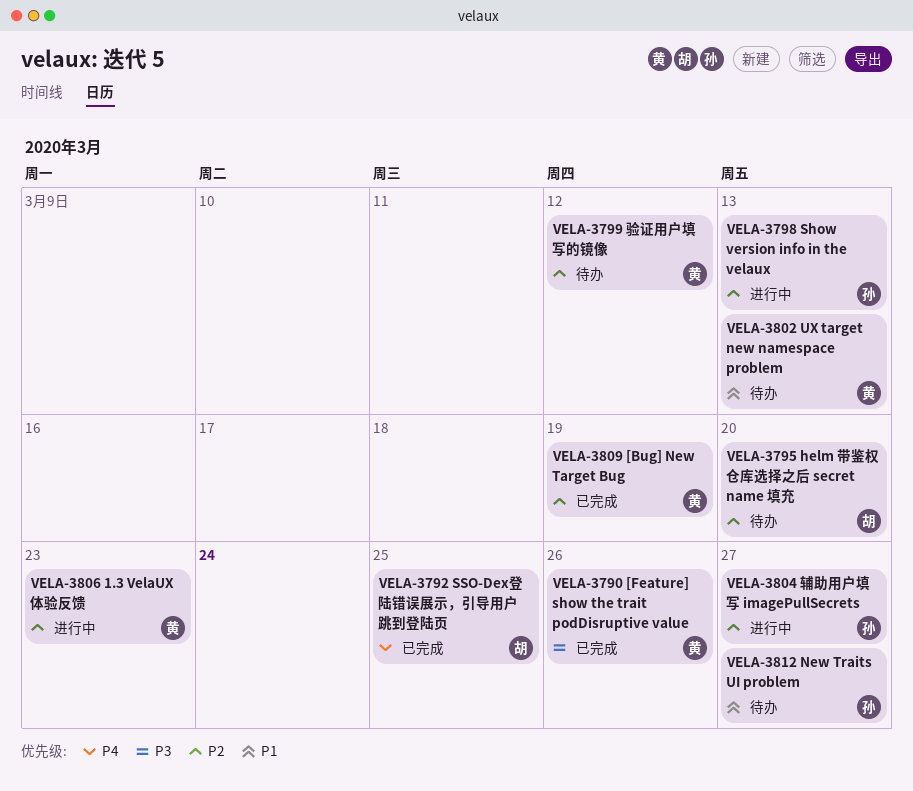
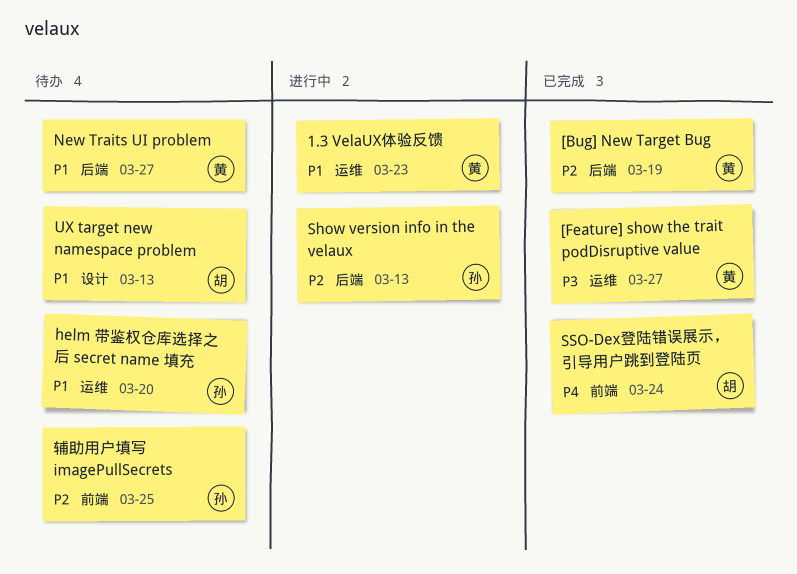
1.3 VelaUX体验反馈, priority: P2 -> P1
[Feature] show the trait podDisruptive value, due: Mar 26 -> Mar 27
helm 带鉴权仓库选择之后 secret name 填充, owner: 胡 -> 孙
helm 带鉴权仓库选择之后 secret name 填充, priority: P2 -> P1
New Traits UI problem, owner: 孙 -> 黄
SSO-Dex登陆错误展示，引导用户跳到登陆页, due: Mar 25 -> Mar 24
UX target new namespace problem, owner: 黄 -> 胡
辅助用户填写 imagePullSecrets, status: 进行中 -> 待办
辅助用户填写 imagePullSecrets, due: Mar 27 -> Mar 25
验证用户填写的镜像: present -> none

